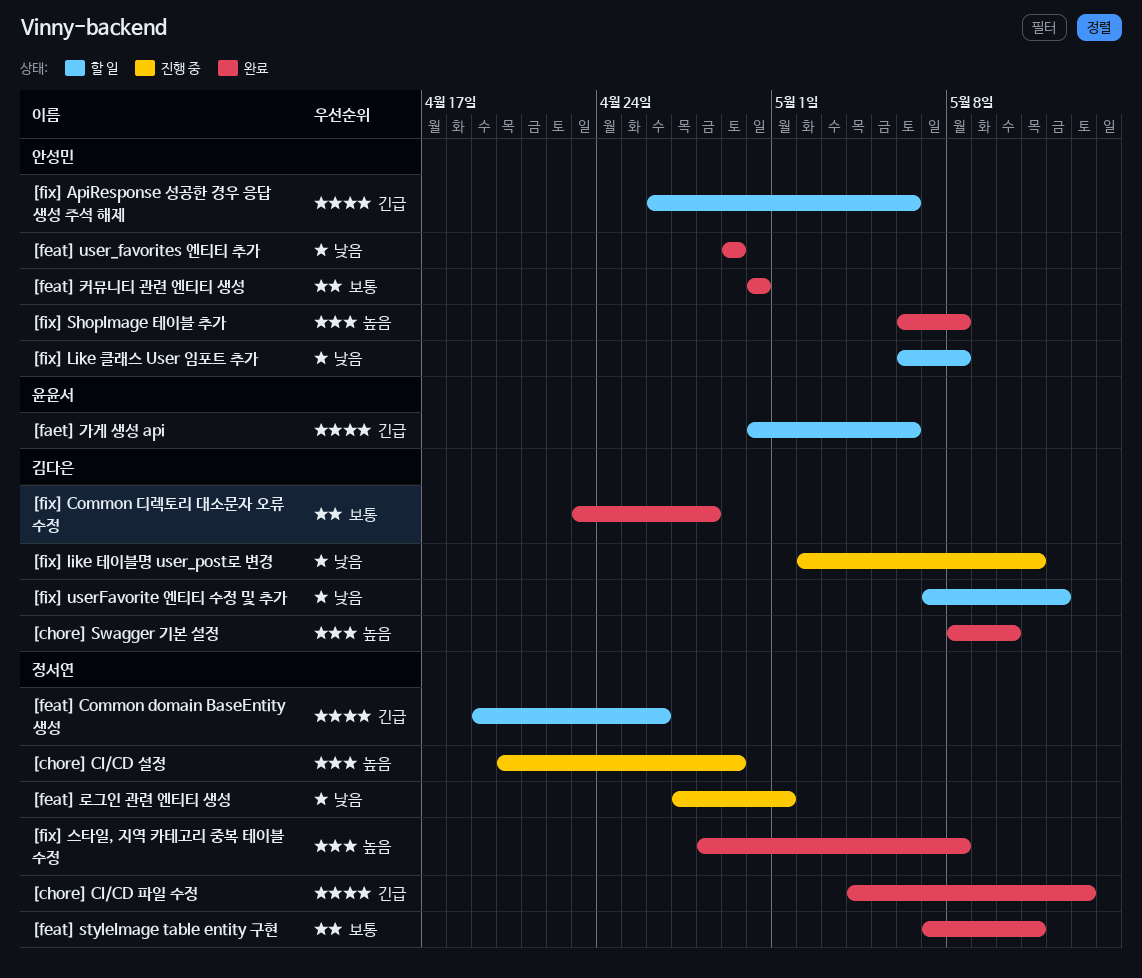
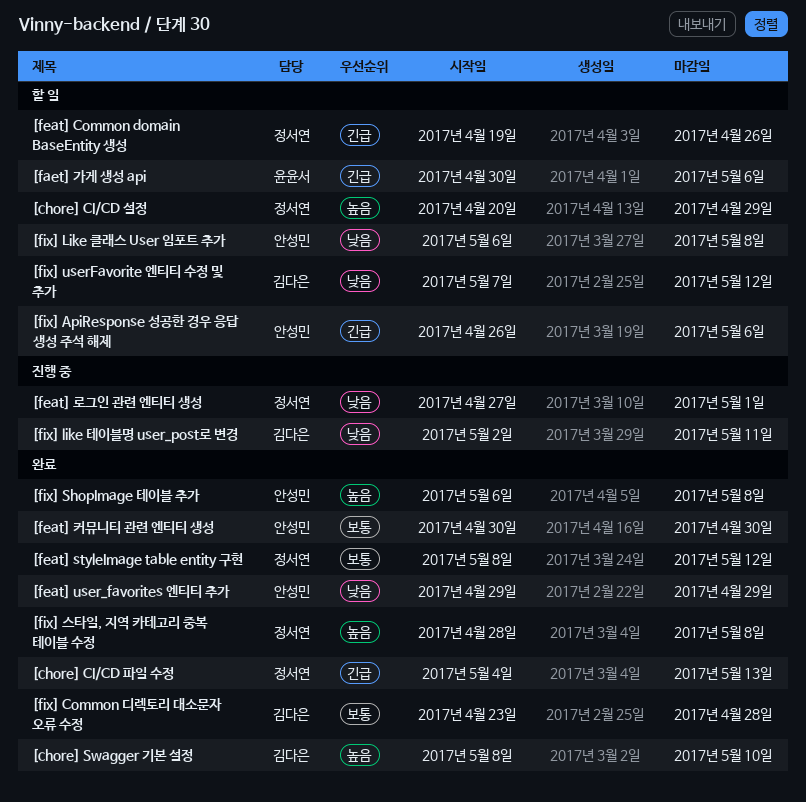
[chore] CI/CD 설정, status: 진행 중 -> 할 일
[feat] styleImage table entity 구현, start: May 7 -> May 8
[feat] styleImage table entity 구현, due: May 11 -> May 12

